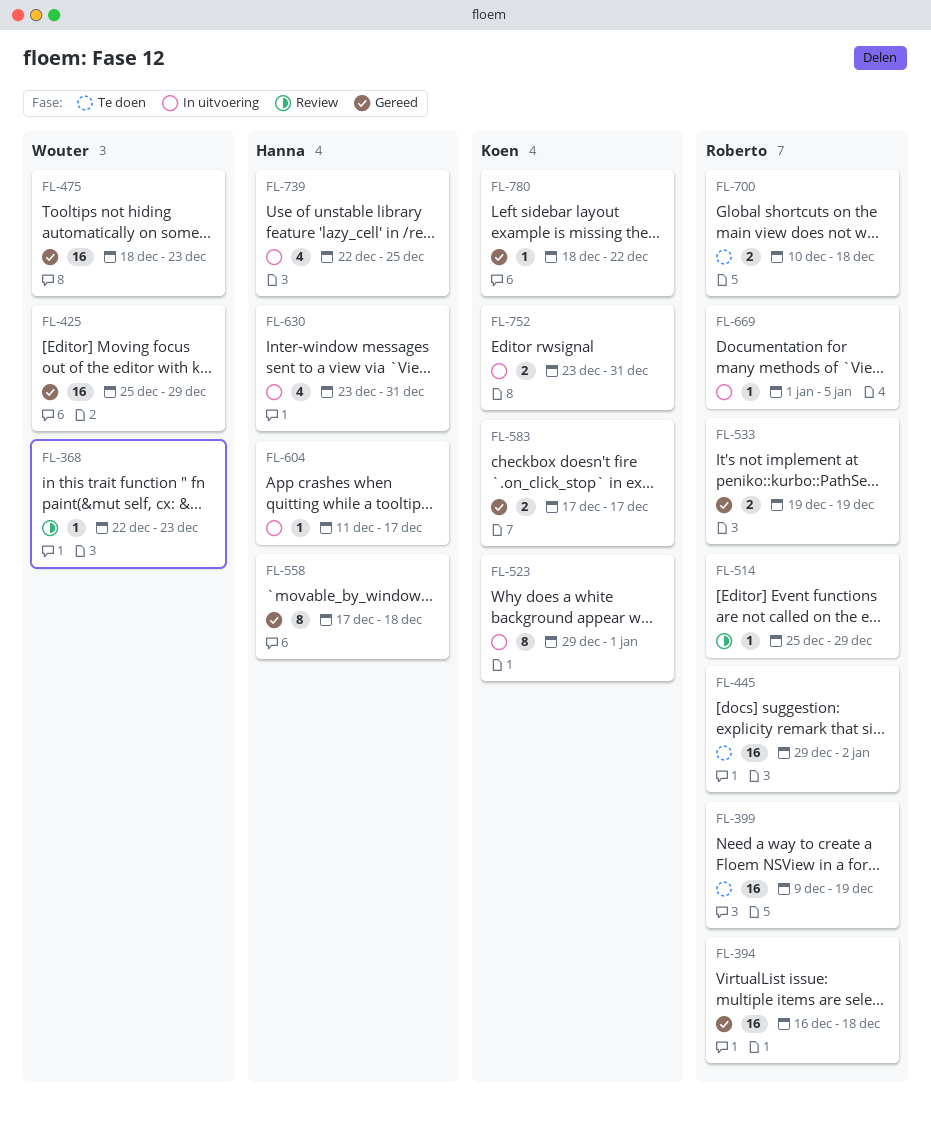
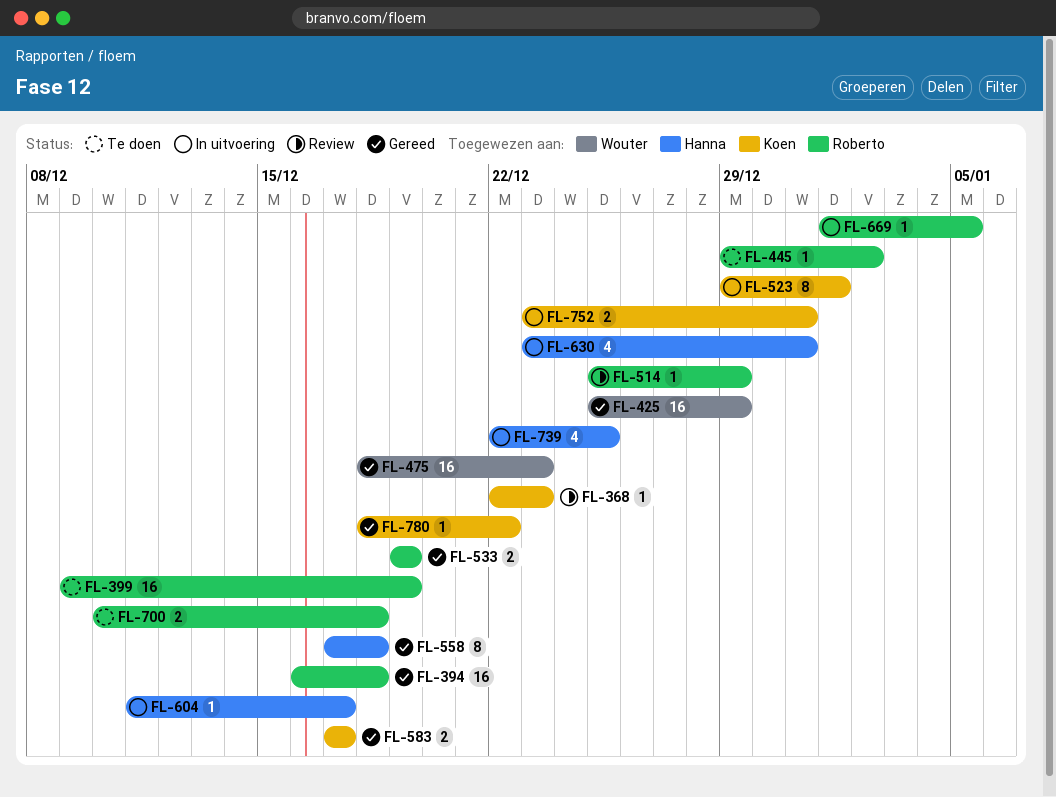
FL-368, owner: Wouter -> Koen
FL-445, estimate: 16 -> 1

